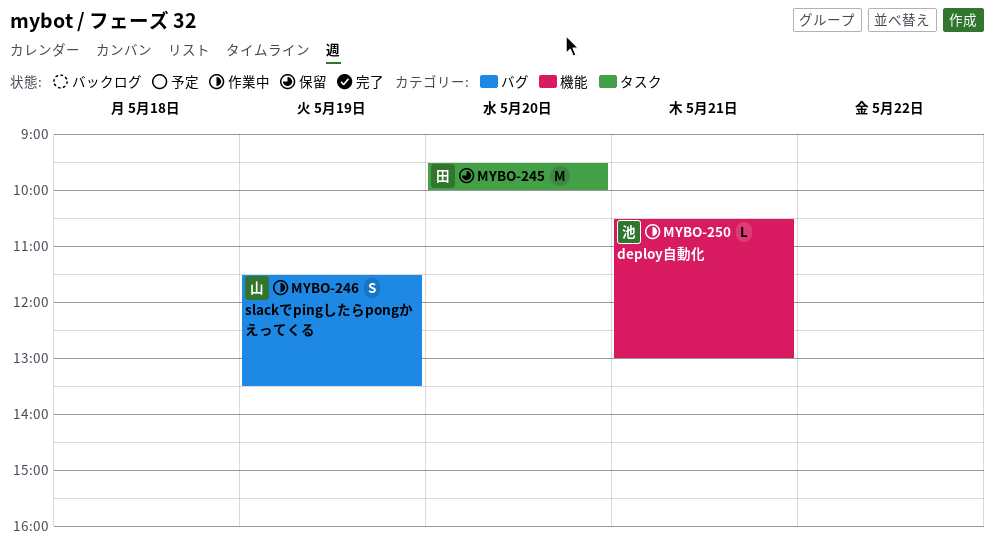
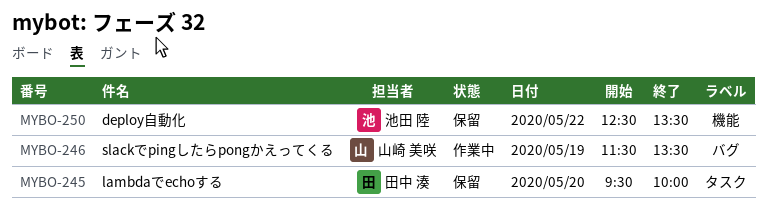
MYBO-250, status: 作業中 -> 保留
MYBO-250, day: May 21 -> May 22
MYBO-250, begins: 10:30 -> 12:30
MYBO-250, ends: 13:00 -> 13:30

